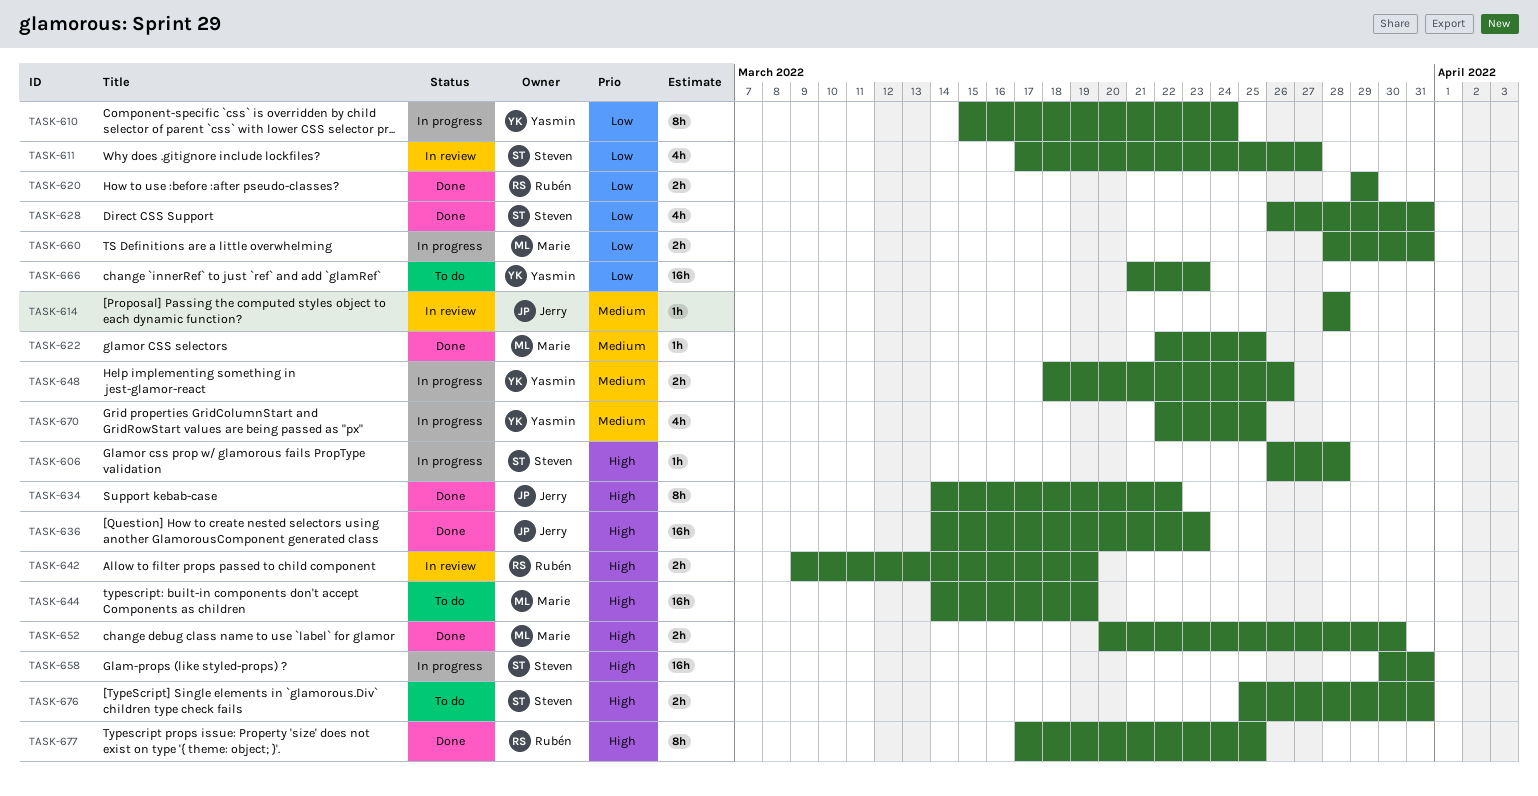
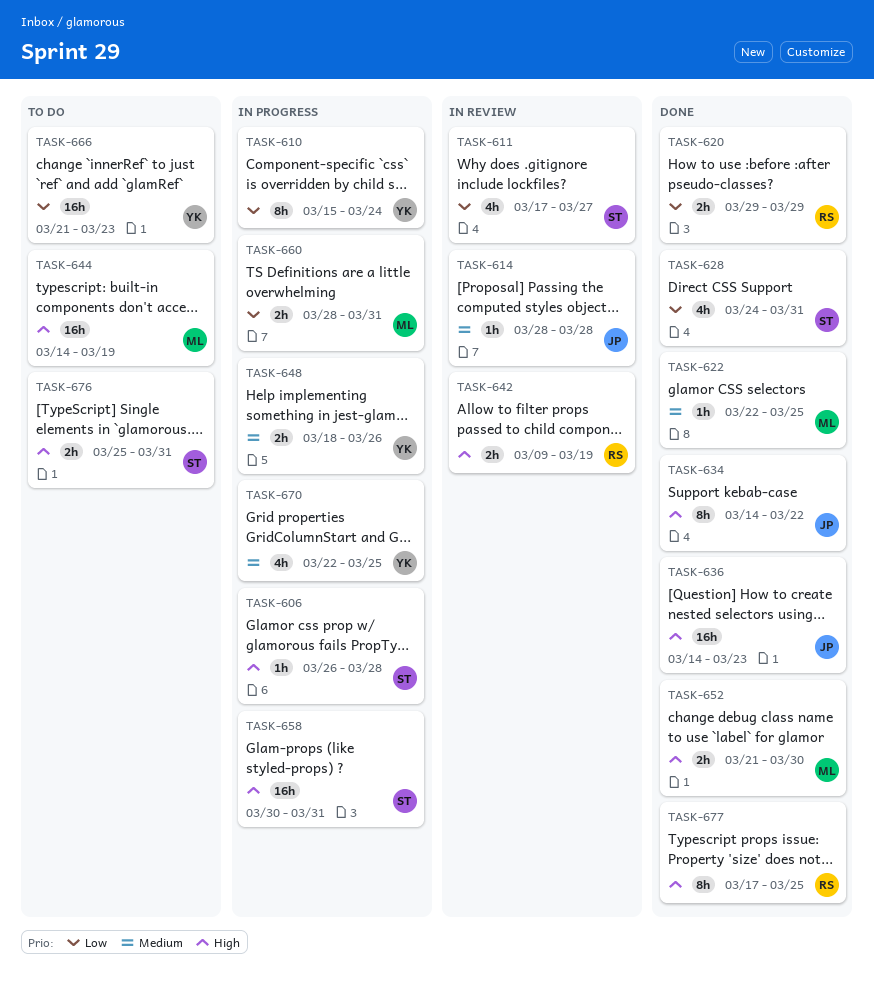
TASK-628, start: Mar 26 -> Mar 24
TASK-652, start: Mar 20 -> Mar 21

